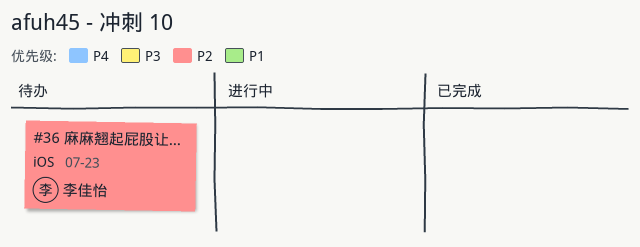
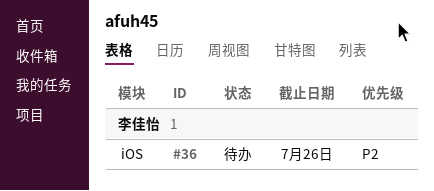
#36, due: Jul 23 -> Jul 26

